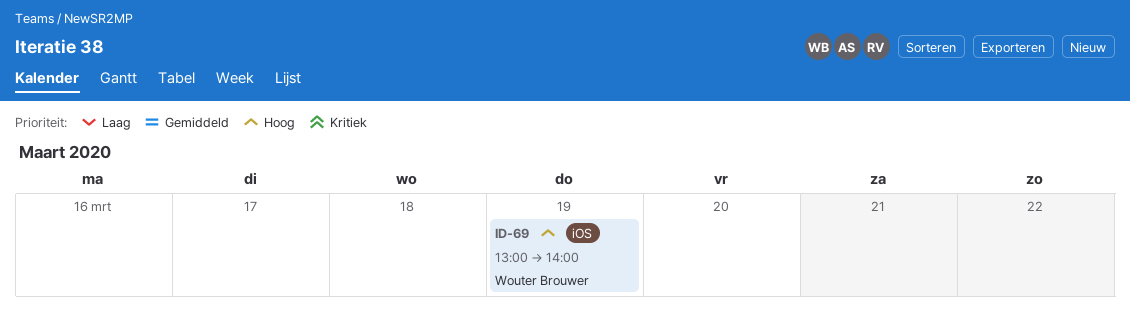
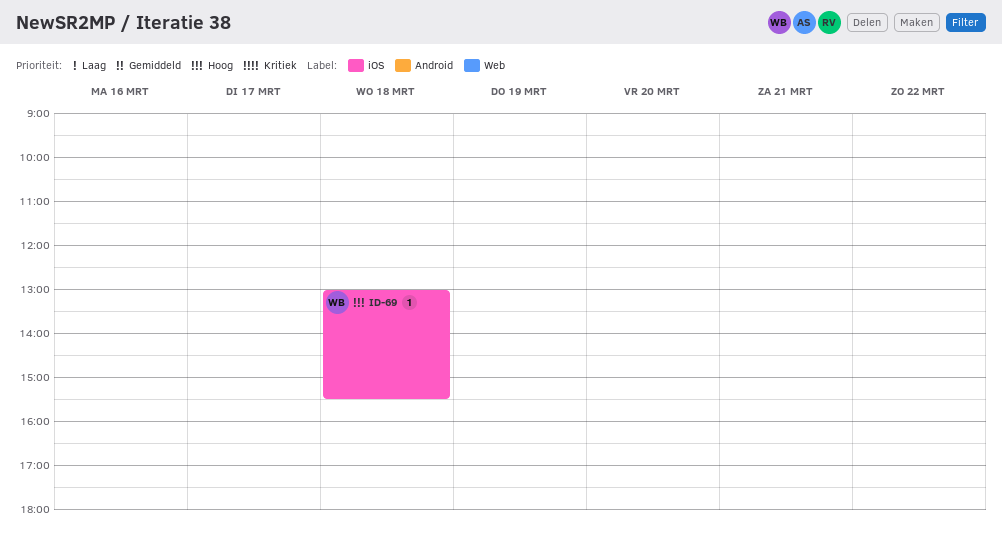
ID-69, day: Mar 19 -> Mar 18
ID-69, ends: 14:00 -> 15:30

